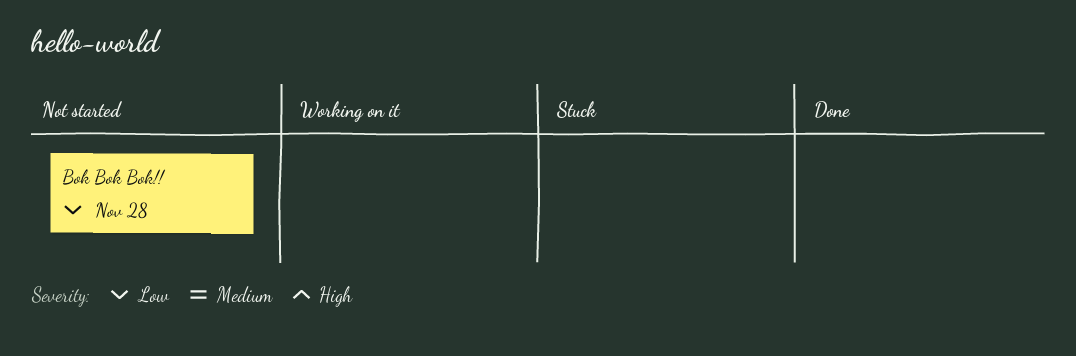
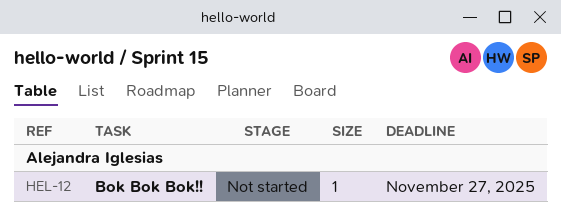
Bok Bok Bok!!, due: Nov 28 -> Nov 27

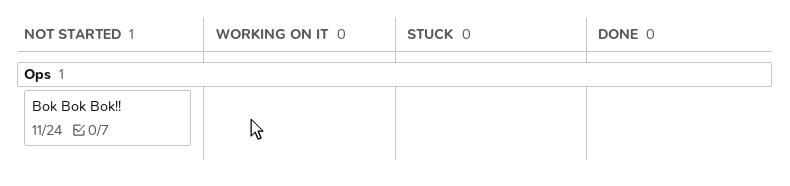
Bok Bok Bok!!, due: Nov 27 -> Nov 24

